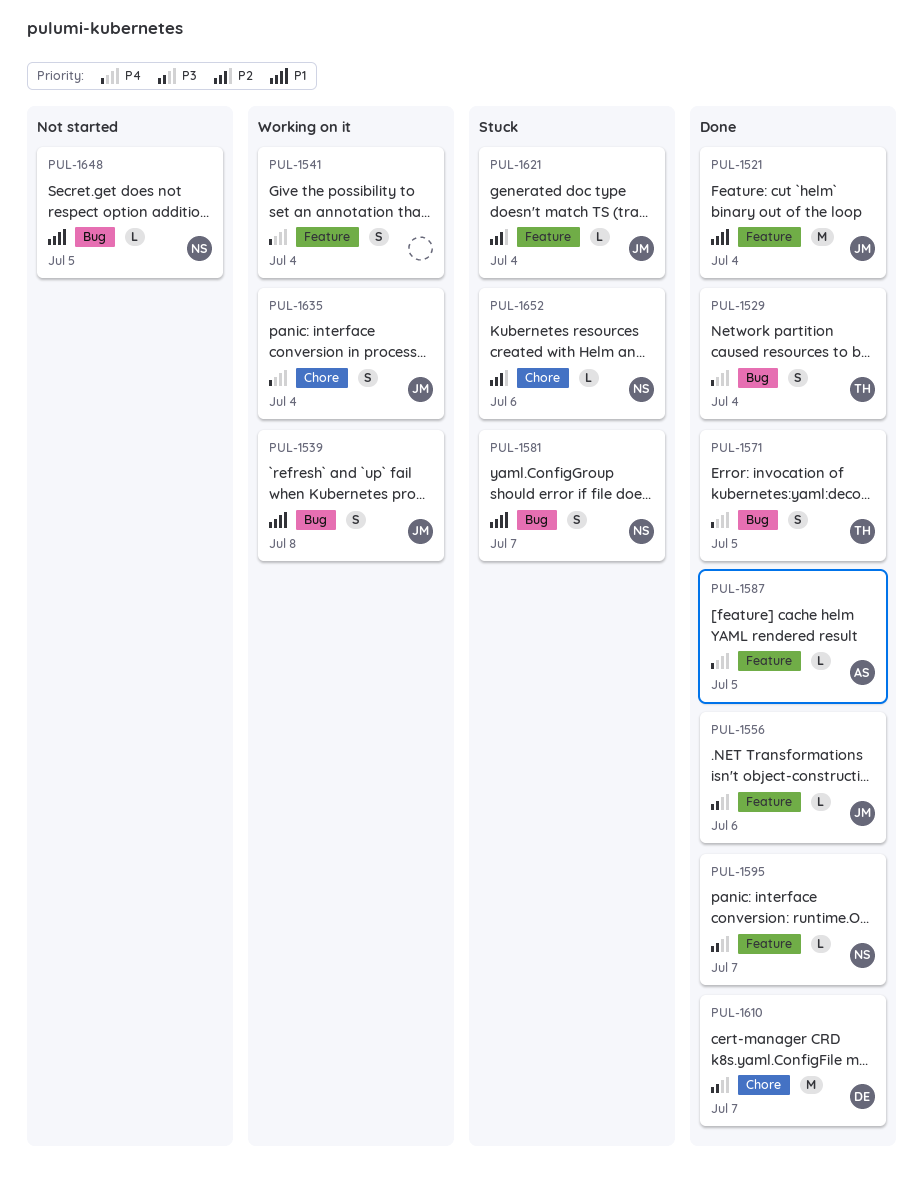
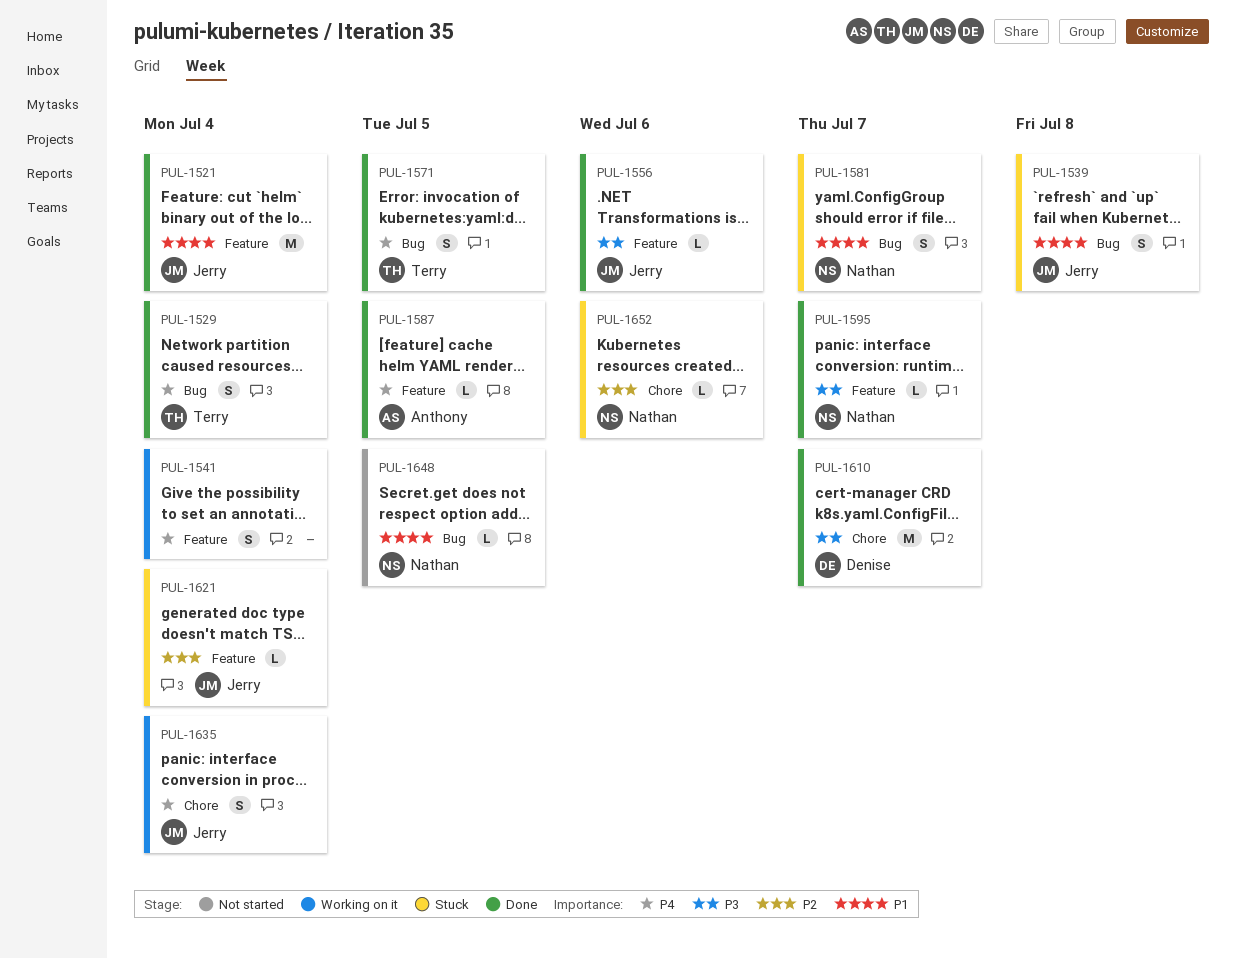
PUL-1539, status: Working on it -> Stuck

